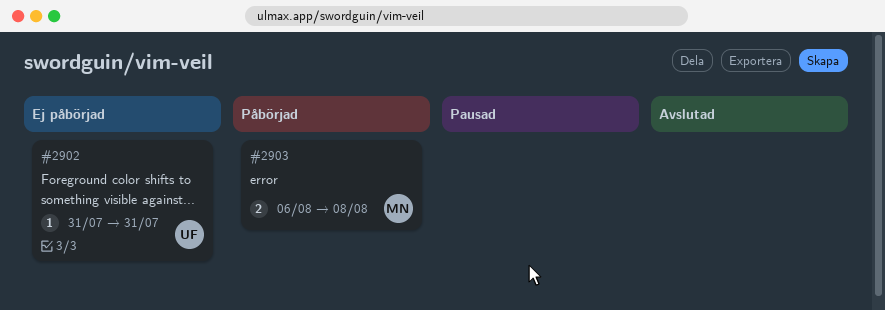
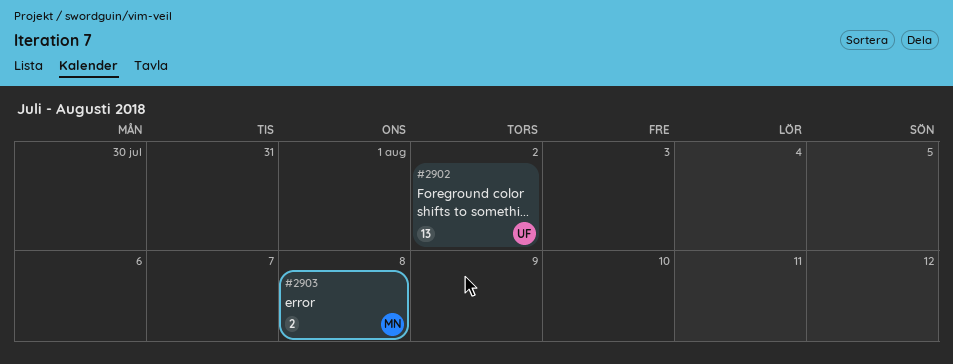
#2902, estimate: 1 -> 13
#2902, due: Jul 31 -> Aug 2

